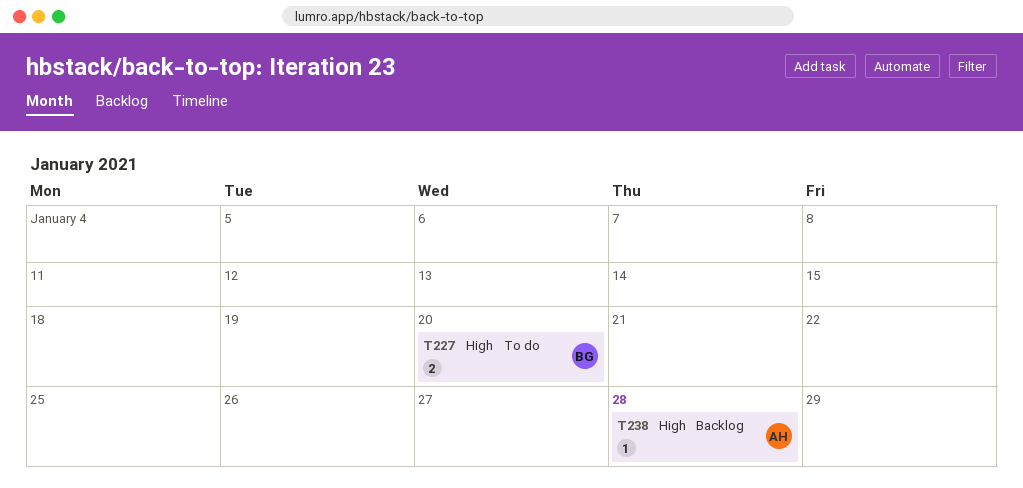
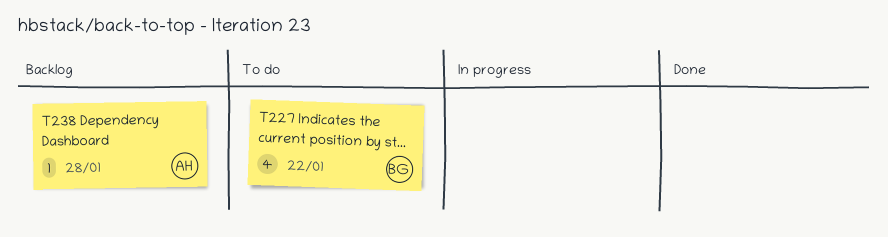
T227, estimate: 2 -> 4
T227, due: Jan 20 -> Jan 22

